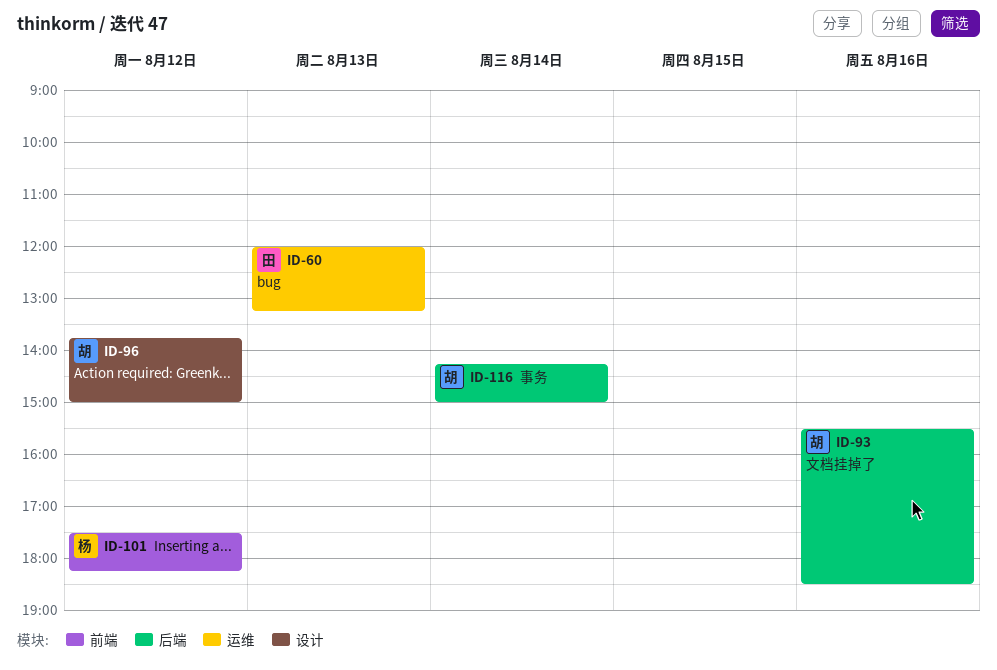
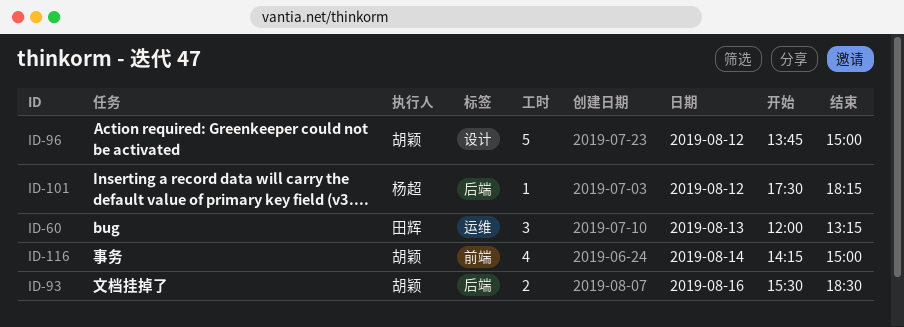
ID-101, label: 前端 -> 后端
ID-116, label: 后端 -> 前端

